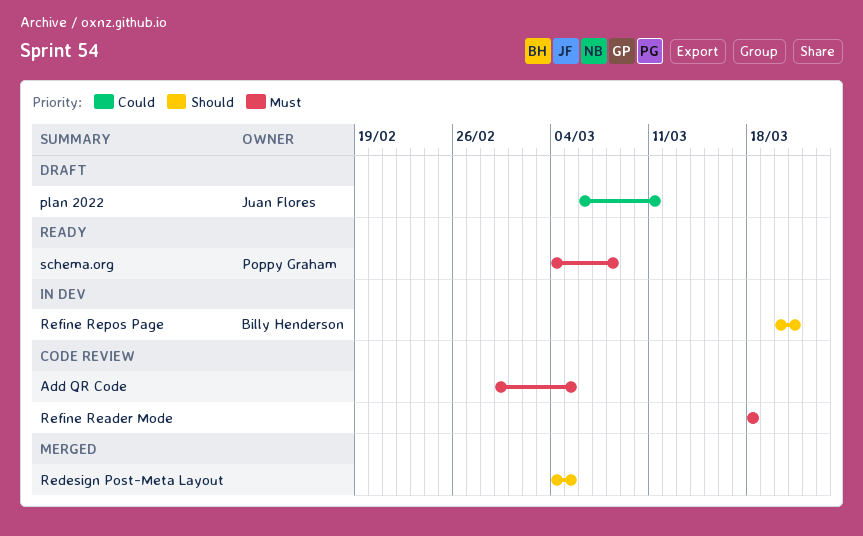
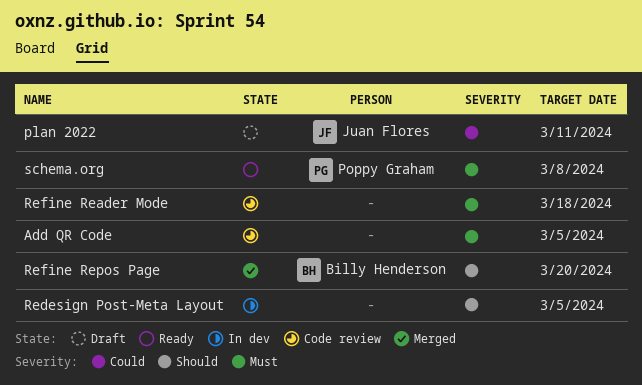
Redesign Post-Meta Layout, status: Merged -> In dev
Refine Repos Page, status: In dev -> Merged
Refine Repos Page, due: Mar 21 -> Mar 20

